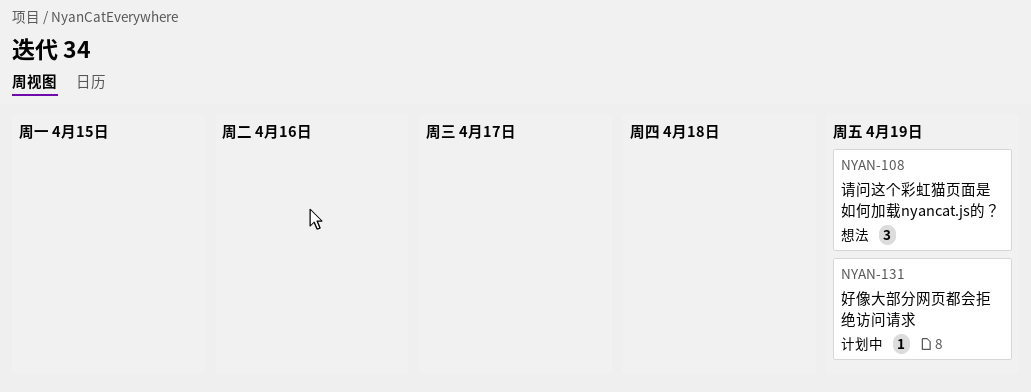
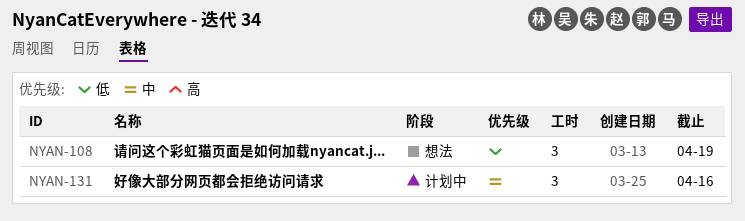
NYAN-131, estimate: 1 -> 3
NYAN-131, due: Apr 19 -> Apr 16

